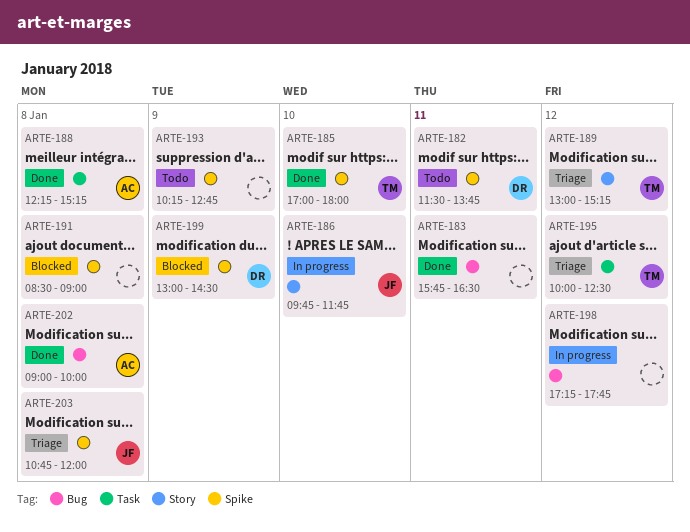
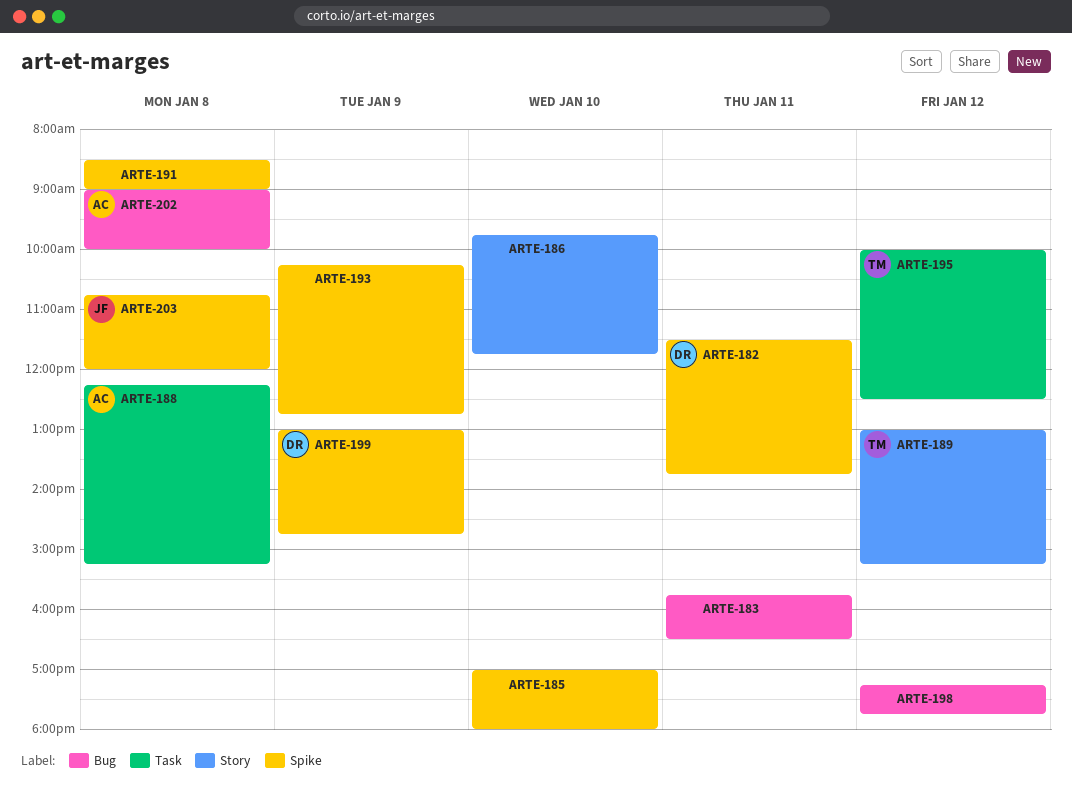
ARTE-185, owner: TM -> none
ARTE-186, owner: JF -> none
ARTE-199, ends: 14:30 -> 14:45

